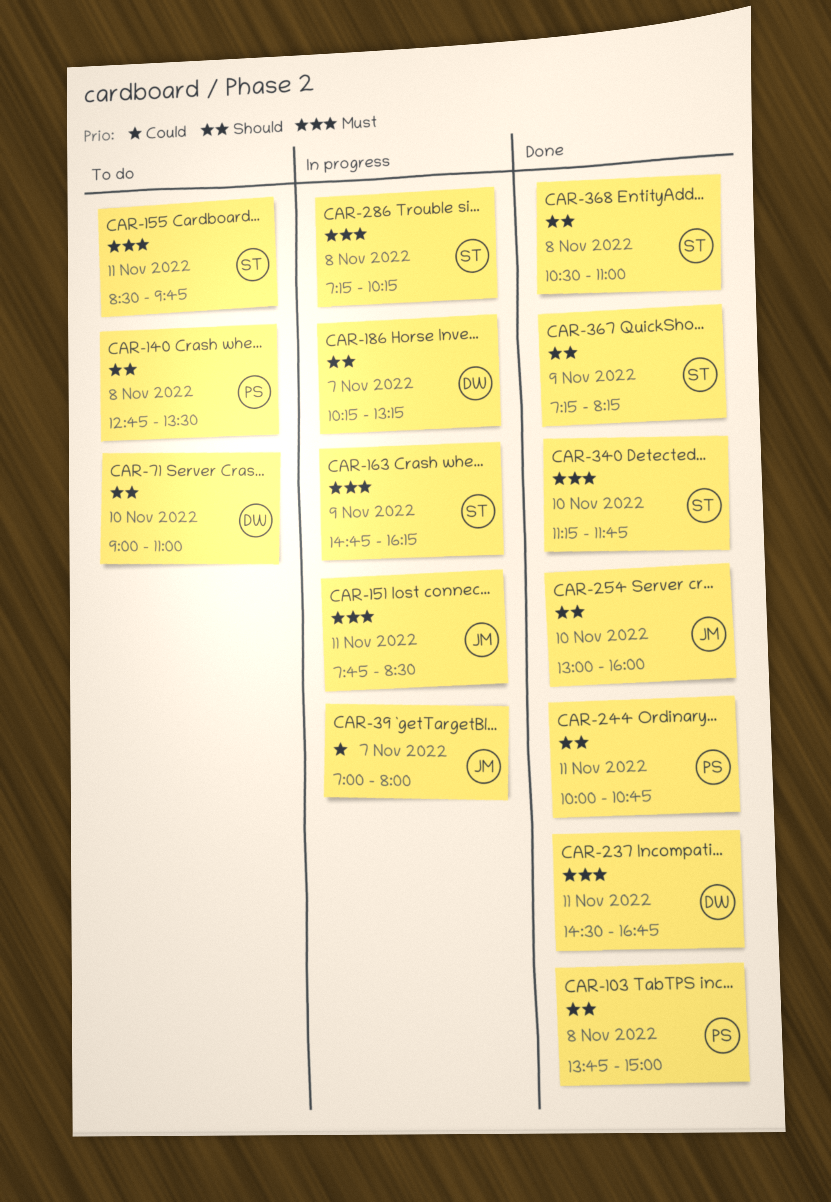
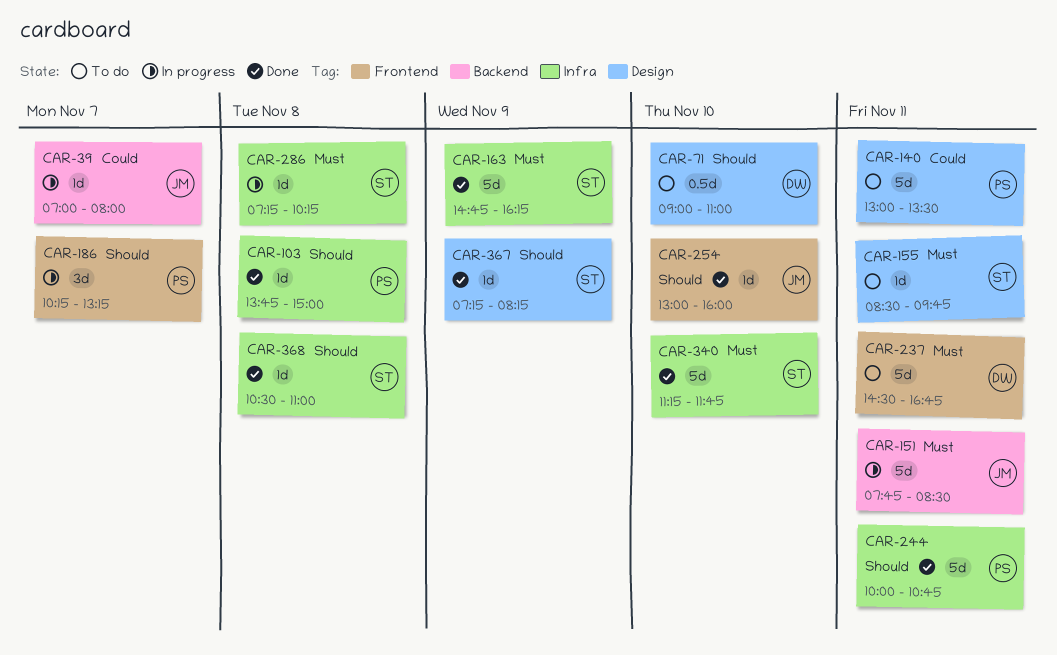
CAR-140, priority: Should -> Could
CAR-140, day: Nov 8 -> Nov 11
CAR-140, begins: 12:45 -> 13:00
CAR-163, status: In progress -> Done
CAR-186, owner: DW -> PS
CAR-237, status: Done -> To do

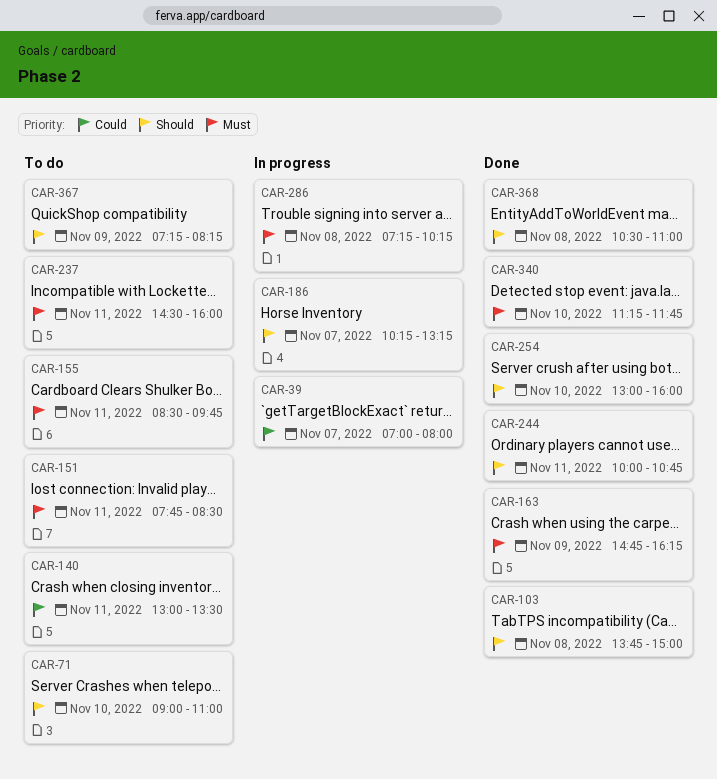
CAR-151, status: In progress -> To do
CAR-237, ends: 16:45 -> 16:00
CAR-367, status: Done -> To do

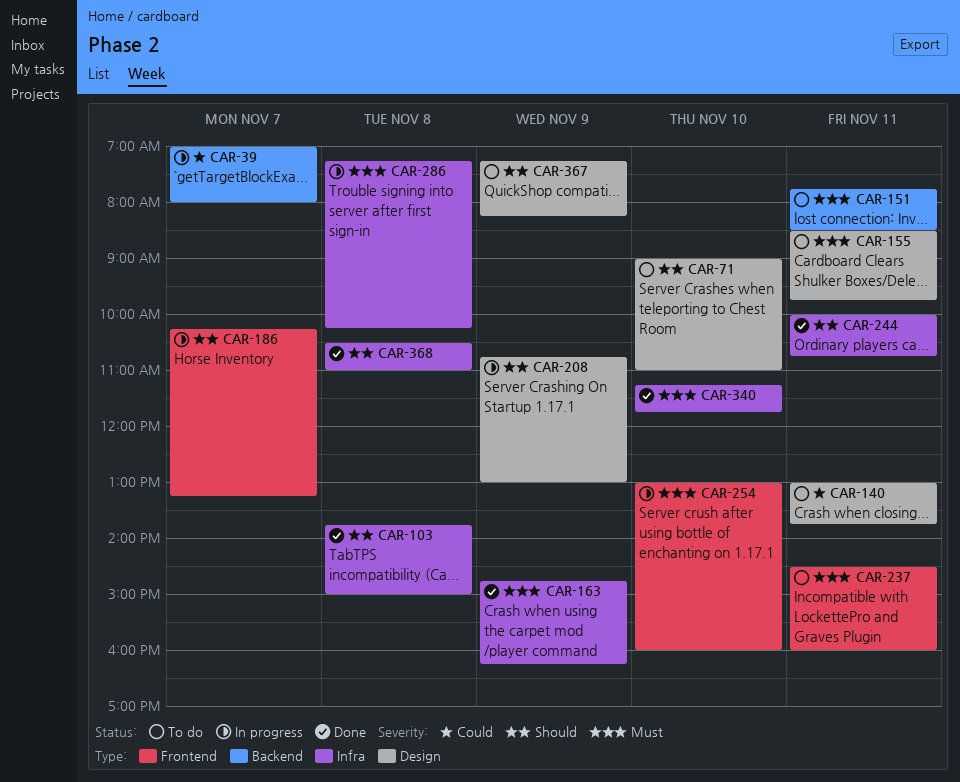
CAR-140, ends: 13:30 -> 13:45
CAR-208: none -> present
CAR-254, status: Done -> In progress
CAR-254, priority: Should -> Must

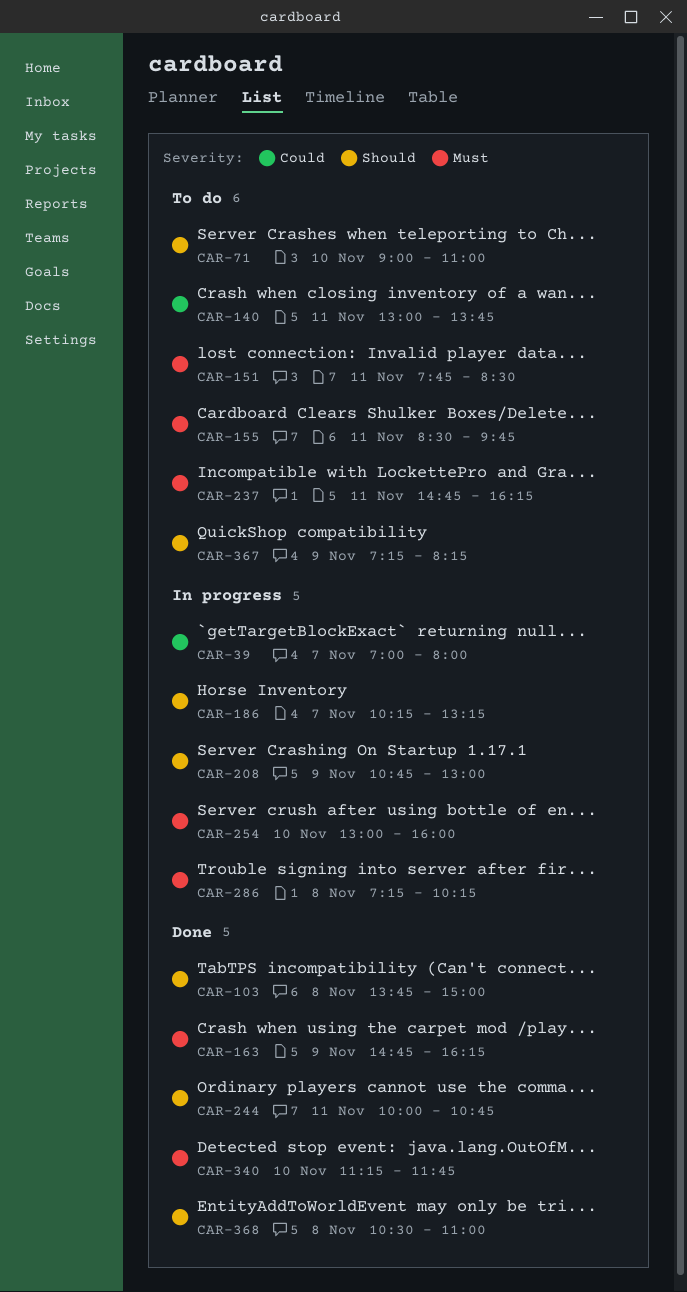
CAR-237, begins: 14:30 -> 14:45
CAR-237, ends: 16:00 -> 16:15

